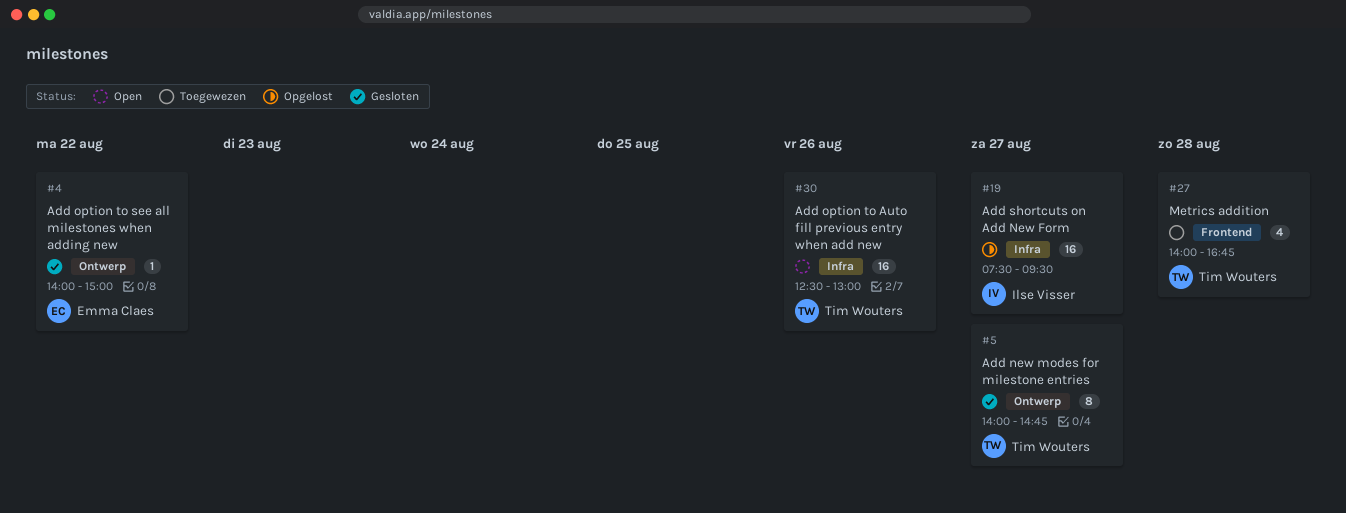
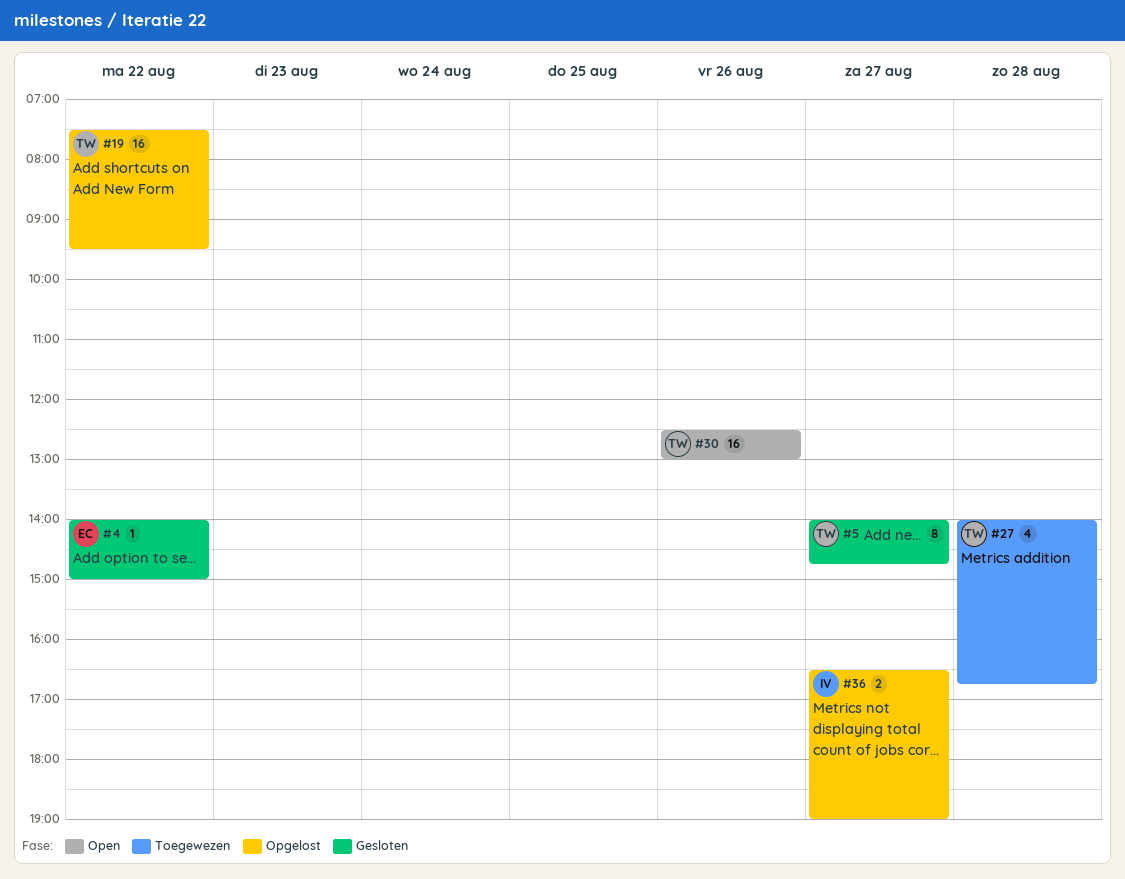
#19, owner: Ilse Visser -> Tim Wouters
#19, day: Aug 27 -> Aug 22
#36: none -> present

